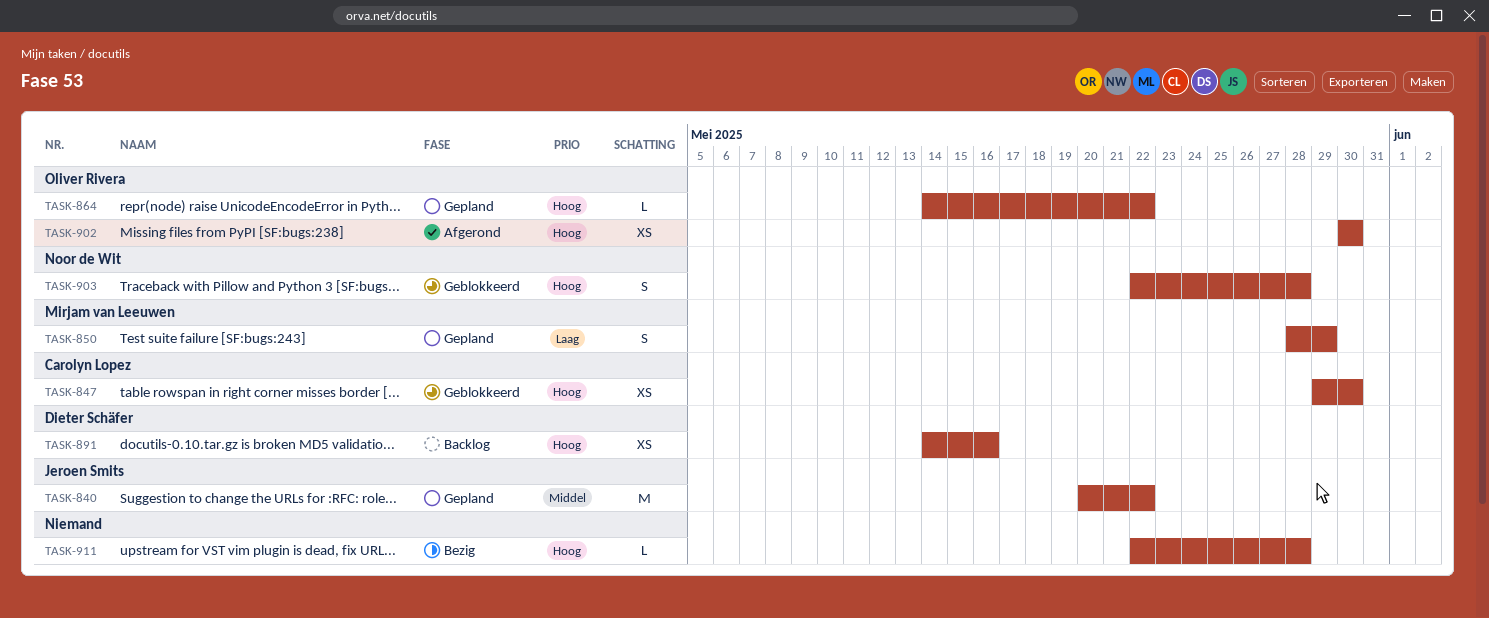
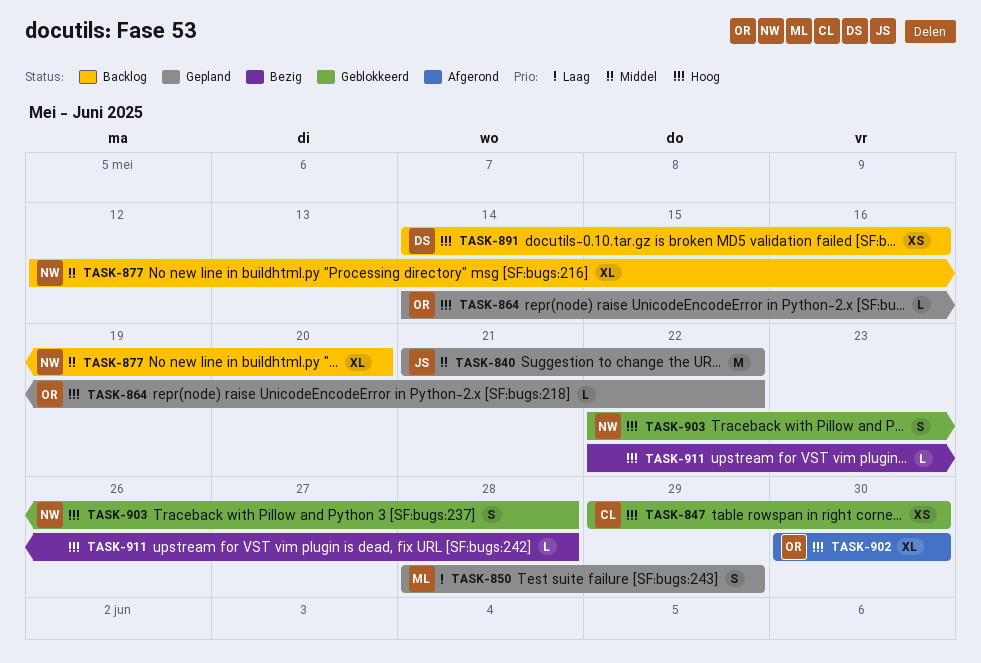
TASK-840, start: May 20 -> May 21
TASK-877: none -> present
TASK-902, estimate: XS -> XL

